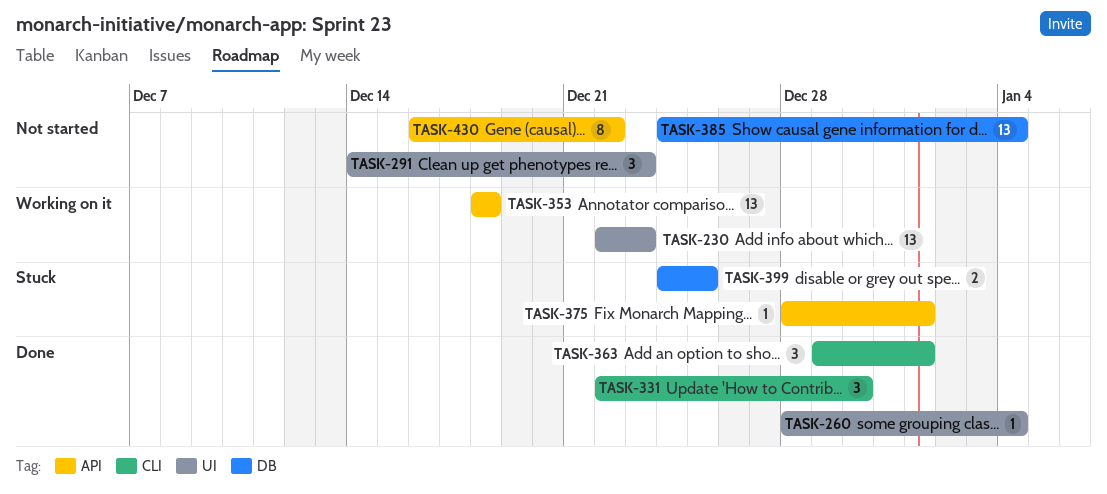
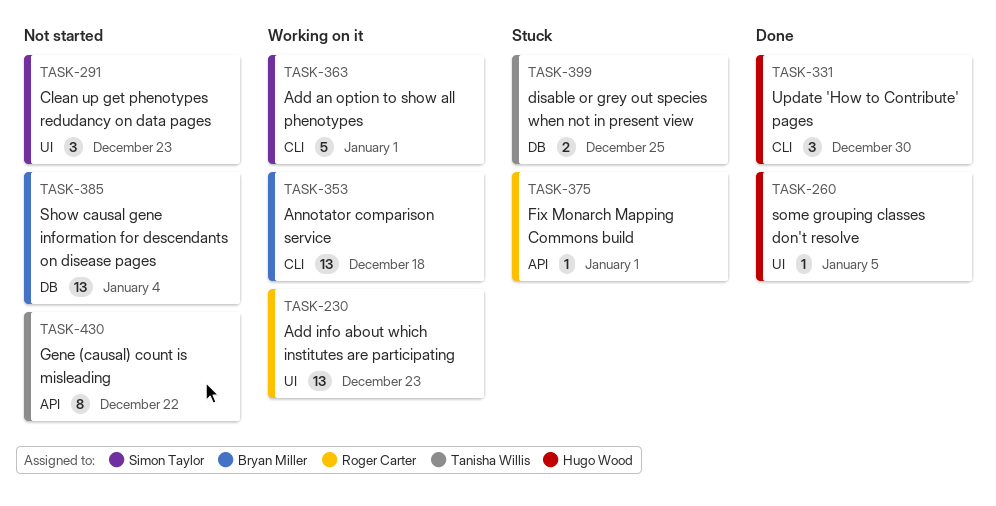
TASK-260, due: Jan 4 -> Jan 5
TASK-353, label: API -> CLI
TASK-363, status: Done -> Working on it
TASK-363, estimate: 3 -> 5

